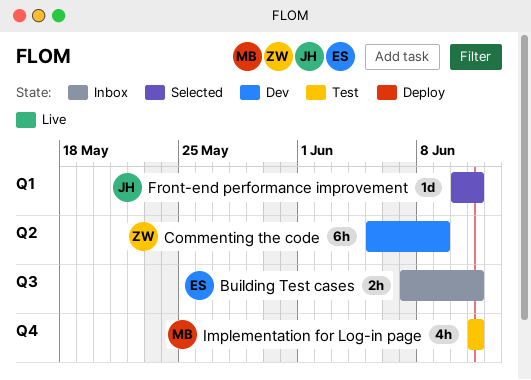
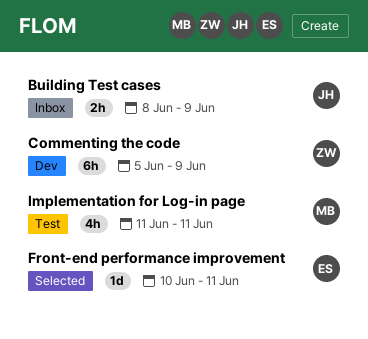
Building Test cases, owner: ES -> JH
Building Test cases, start: Jun 7 -> Jun 8
Building Test cases, due: Jun 11 -> Jun 9
Front-end performance improvement, owner: JH -> ES

